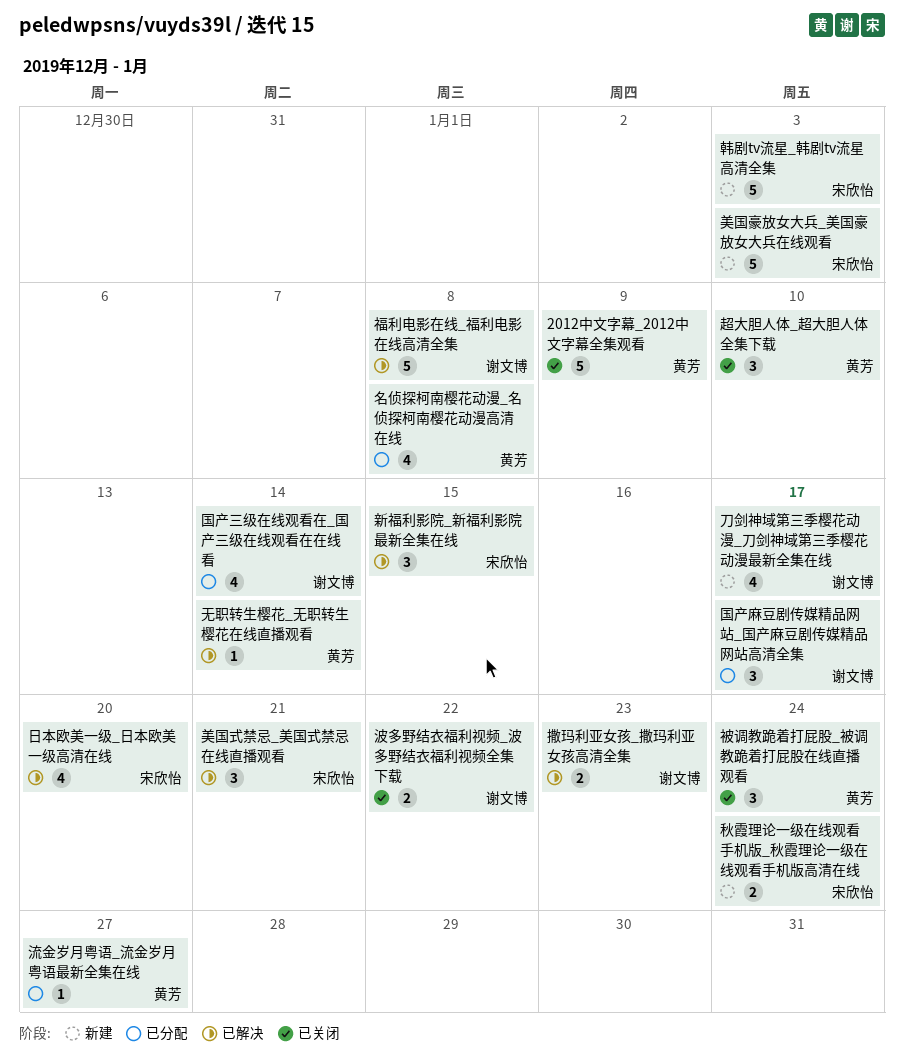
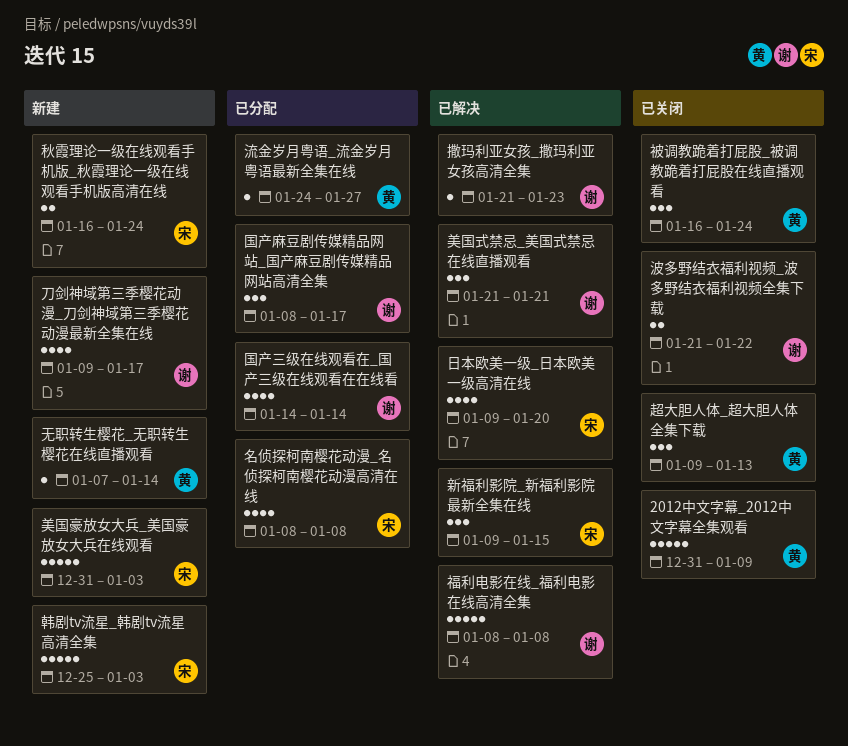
名侦探柯南樱花动漫_名侦探柯南樱花动漫高清在线, owner: 黄芳 -> 宋欣怡
撒玛利亚女孩_撒玛利亚女孩高清全集, estimate: 2 -> 1
无职转生樱花_无职转生樱花在线直播观看, status: 已解决 -> 新建
美国式禁忌_美国式禁忌在线直播观看, owner: 宋欣怡 -> 谢文博
超大胆人体_超大胆人体全集下载, due: Jan 10 -> Jan 13

